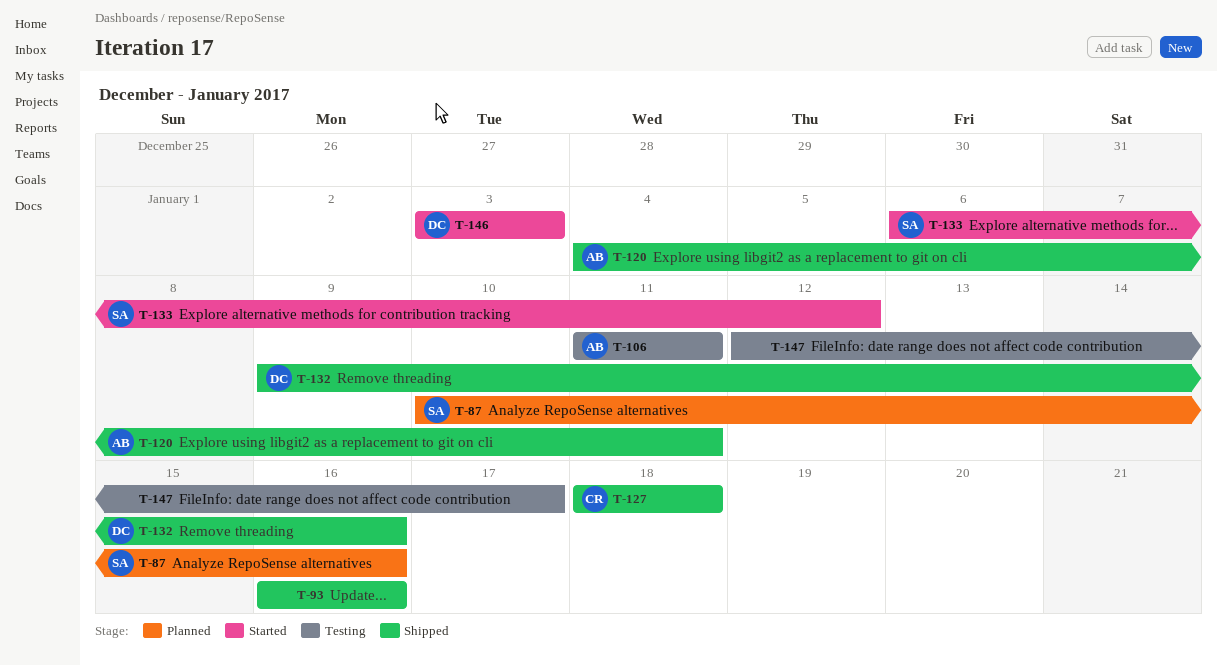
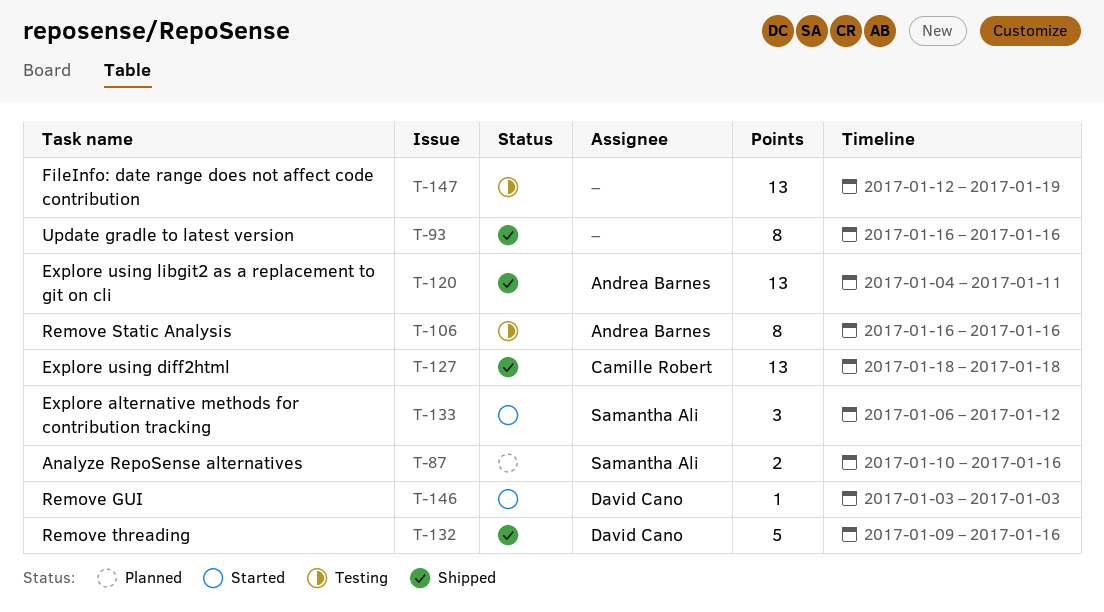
T-106, start: Jan 11 -> Jan 16
T-106, due: Jan 11 -> Jan 16
T-147, due: Jan 17 -> Jan 19

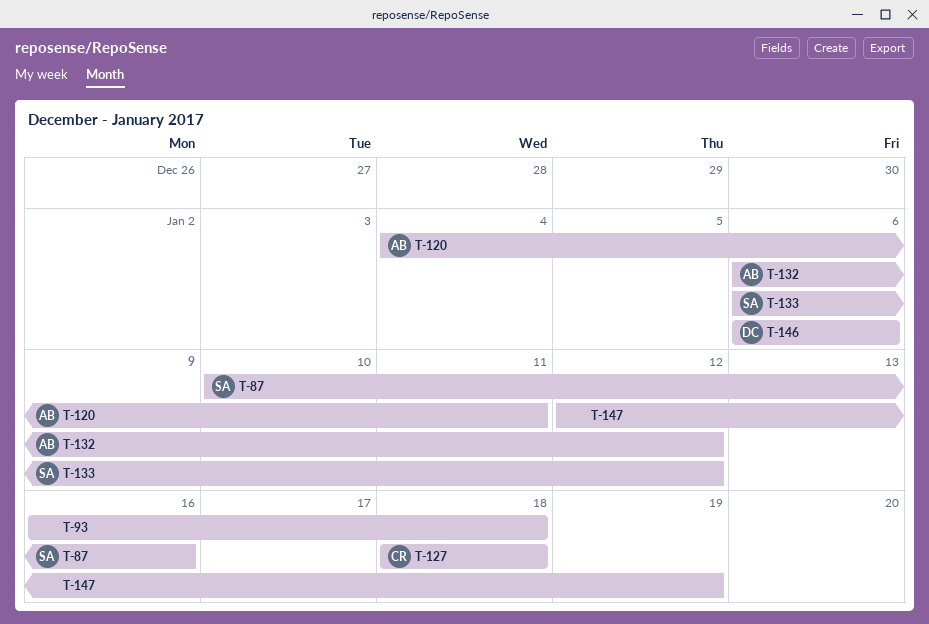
T-93, due: Jan 16 -> Jan 18
T-106: present -> none
T-132, owner: David Cano -> Andrea Barnes
T-132, start: Jan 9 -> Jan 6
T-132, due: Jan 16 -> Jan 12
T-146, start: Jan 3 -> Jan 6
T-146, due: Jan 3 -> Jan 6

